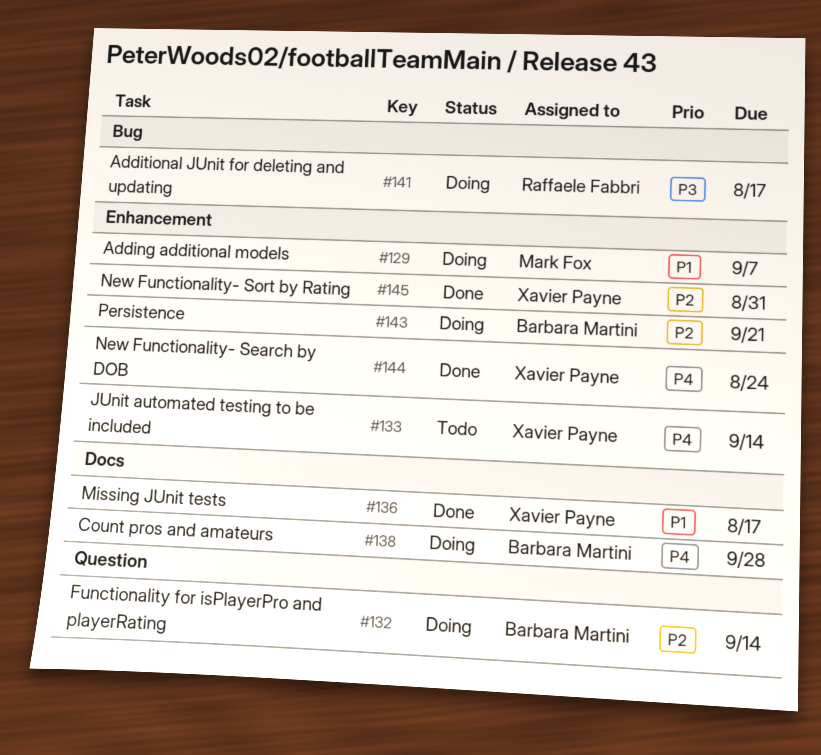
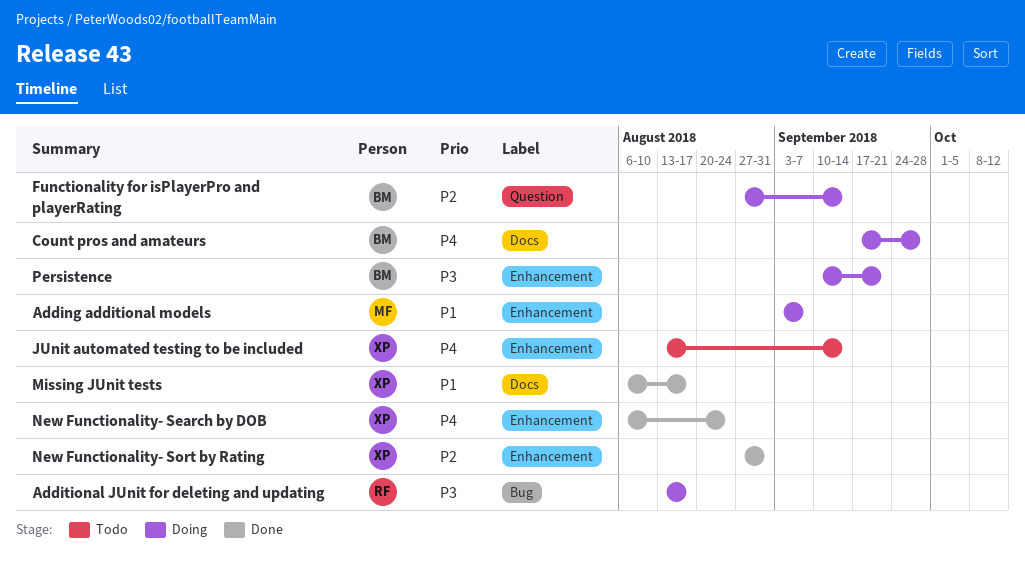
Persistence, priority: P2 -> P3

